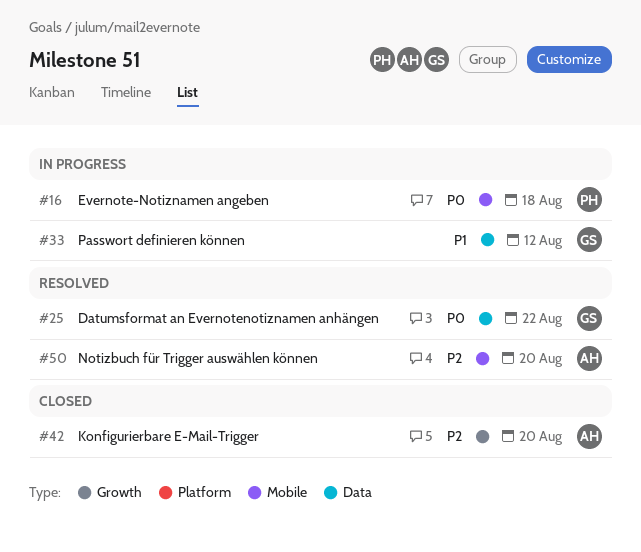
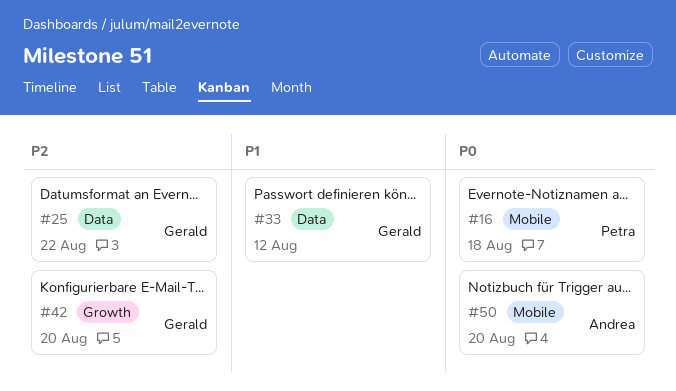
#25, priority: P0 -> P2
#42, owner: Andrea -> Gerald
#50, priority: P2 -> P0

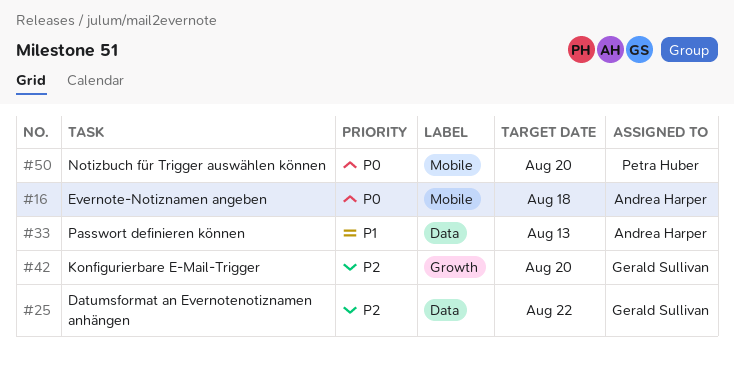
#16, owner: Petra Huber -> Andrea Harper
#33, owner: Gerald Sullivan -> Andrea Harper
#33, due: Aug 12 -> Aug 13
#50, owner: Andrea Harper -> Petra Huber

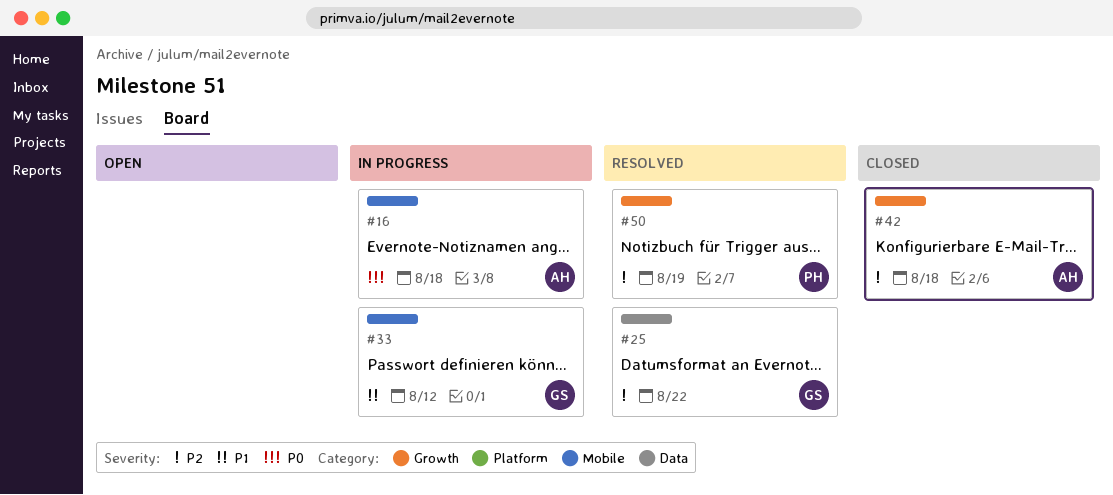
#33, owner: Andrea Harper -> Gerald Sullivan
#33, label: Data -> Mobile
#33, due: Aug 13 -> Aug 12
#42, owner: Gerald Sullivan -> Andrea Harper
#42, due: Aug 20 -> Aug 18
#50, priority: P0 -> P2
#50, label: Mobile -> Growth
#50, due: Aug 20 -> Aug 19

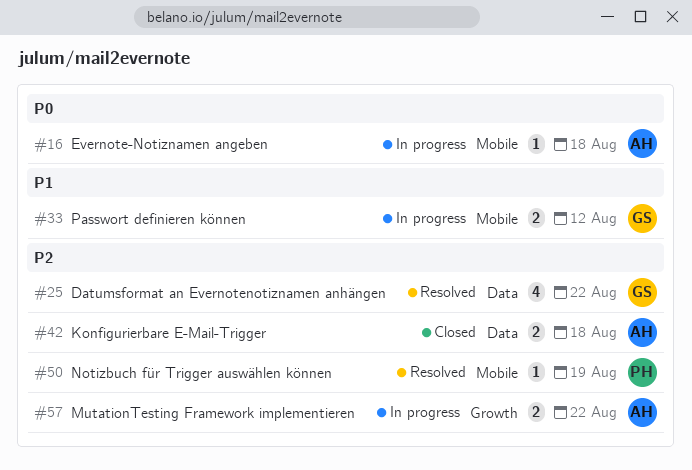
#42, label: Growth -> Data
#50, label: Growth -> Mobile
#57: none -> present

